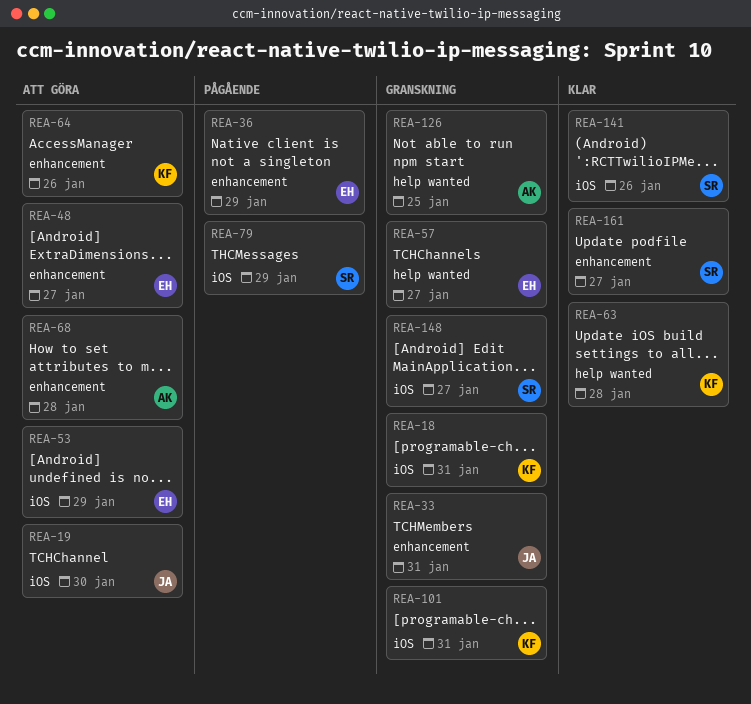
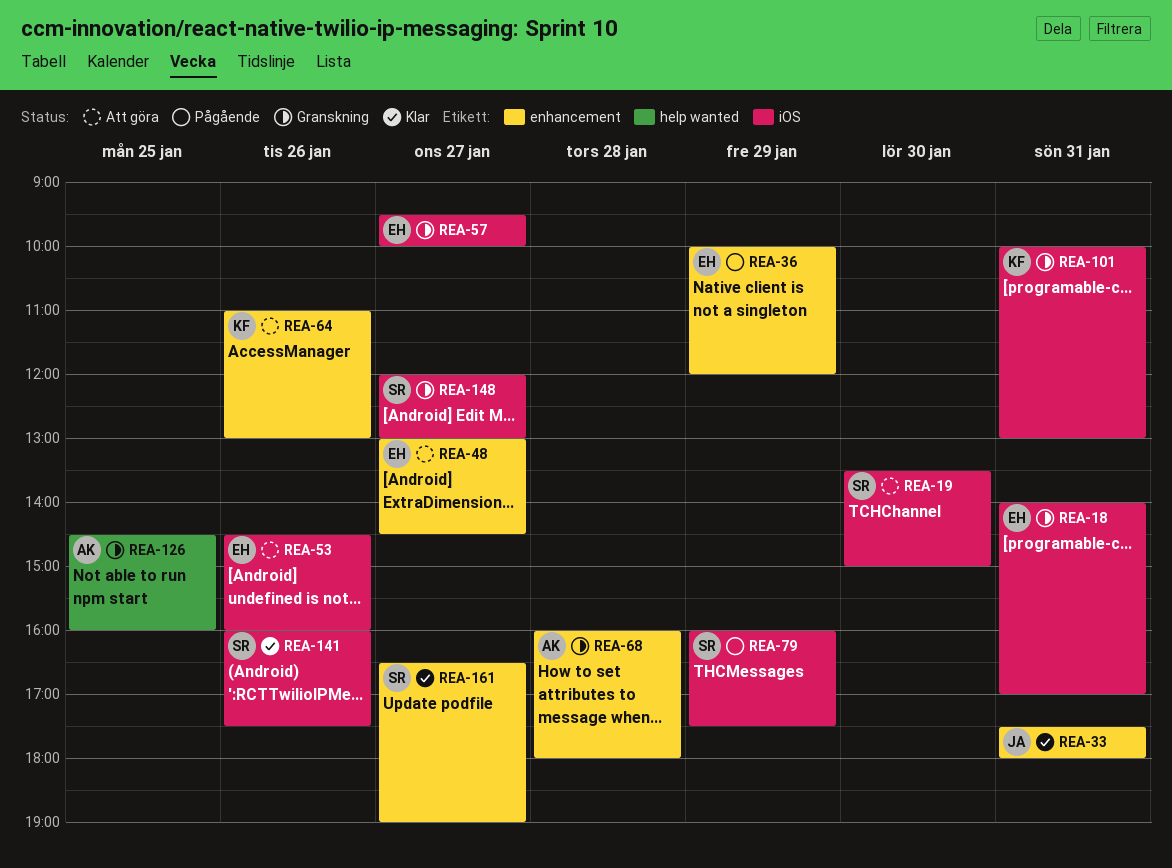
REA-18, owner: KF -> EH
REA-19, owner: JA -> SR
REA-33, status: Granskning -> Klar
REA-53, day: Jan 29 -> Jan 26
REA-57, label: help wanted -> iOS
REA-63: present -> none
REA-68, status: Att göra -> Granskning

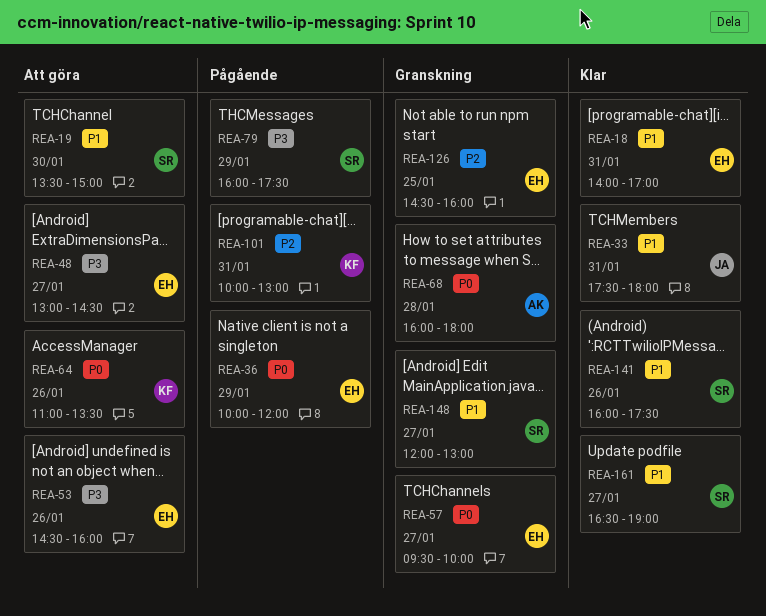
REA-18, status: Granskning -> Klar
REA-64, ends: 13:00 -> 13:30
REA-101, status: Granskning -> Pågående
REA-126, owner: AK -> EH

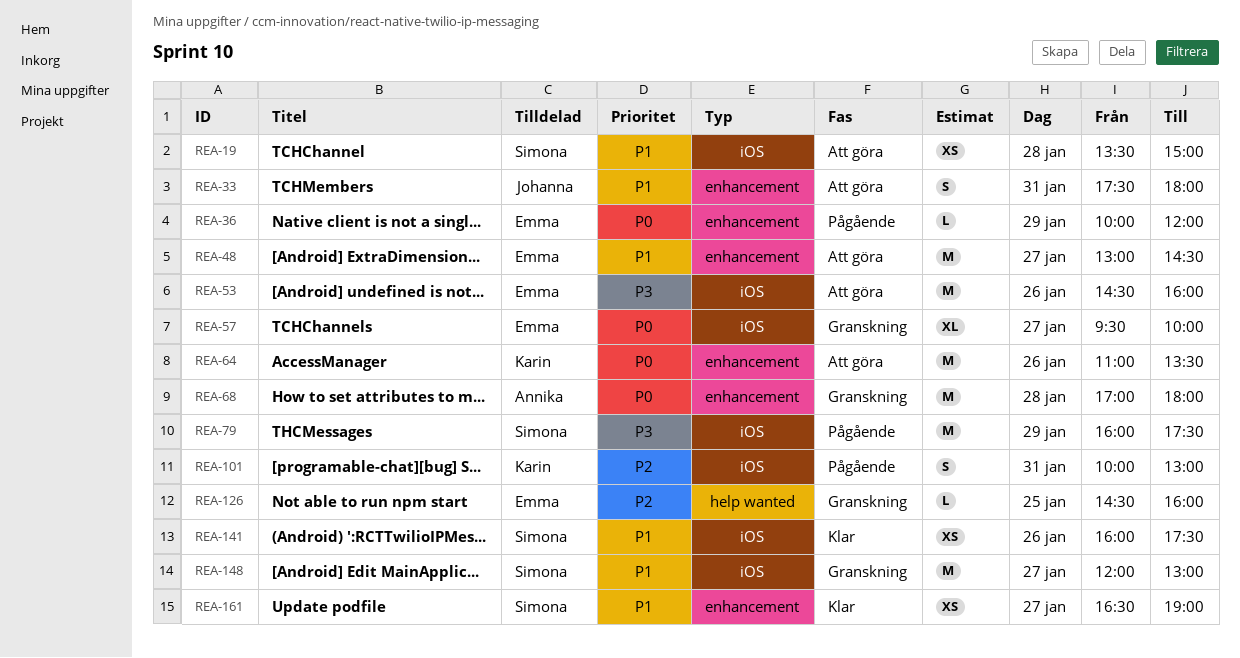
REA-18: present -> none
REA-19, day: Jan 30 -> Jan 28
REA-33, status: Klar -> Att göra
REA-48, priority: P3 -> P1
REA-68, begins: 16:00 -> 17:00

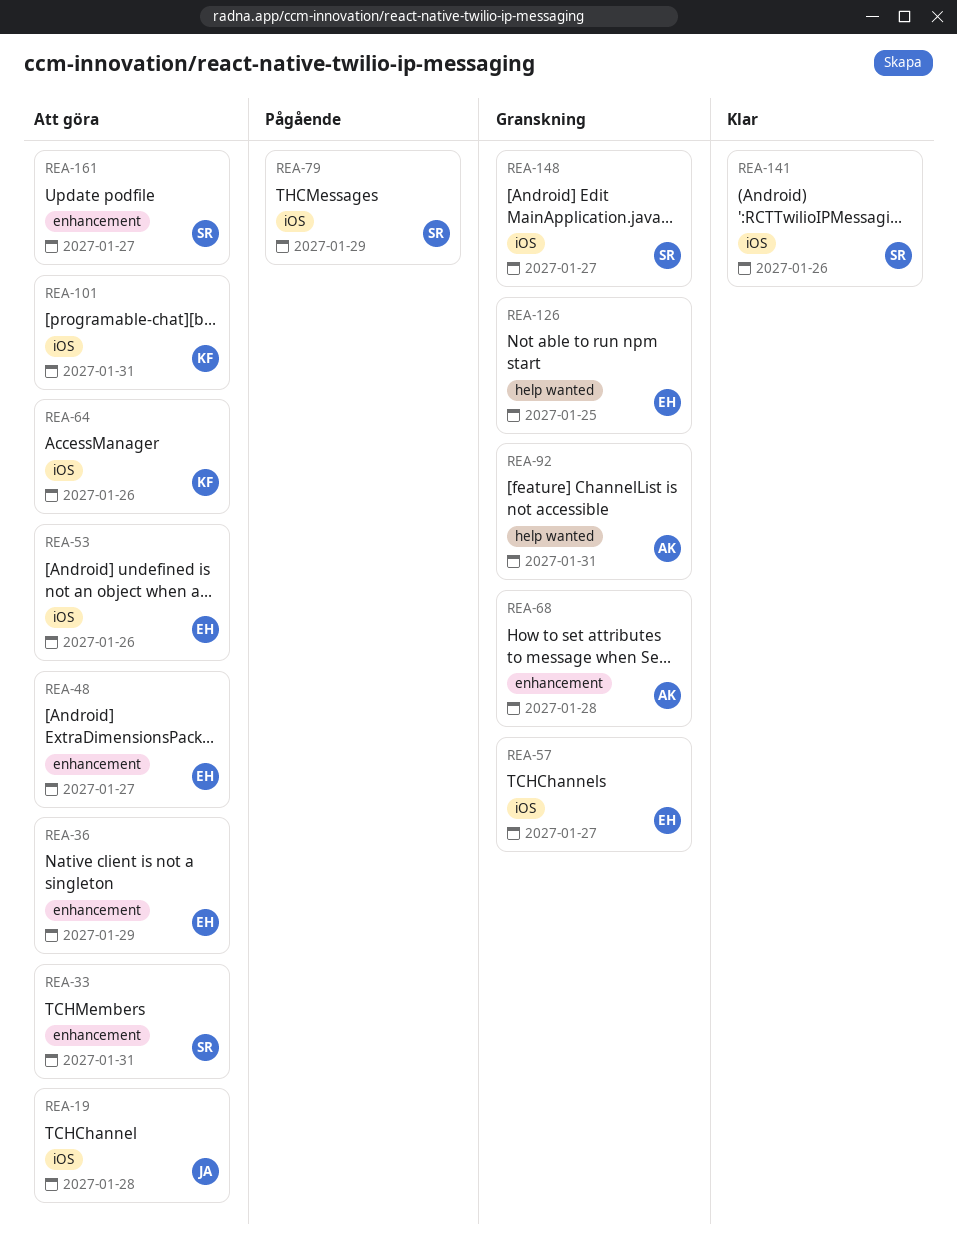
REA-19, owner: Simona -> Johanna
REA-33, owner: Johanna -> Simona
REA-36, status: Pågående -> Att göra
REA-64, label: enhancement -> iOS
REA-92: none -> present
REA-101, status: Pågående -> Att göra
REA-161, status: Klar -> Att göra

